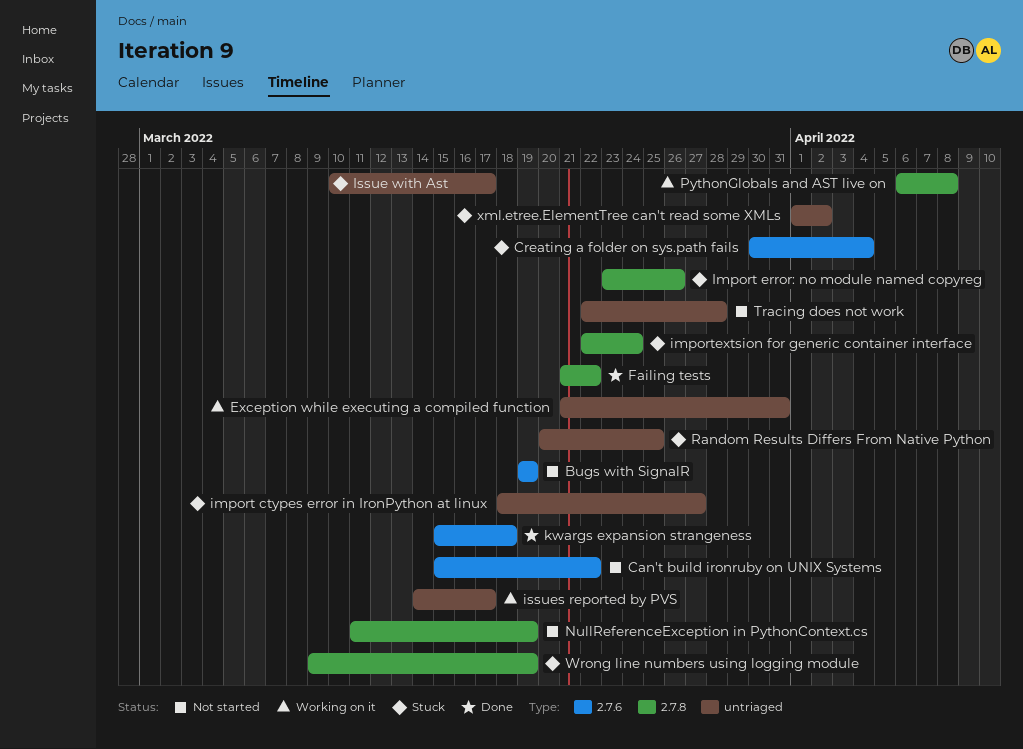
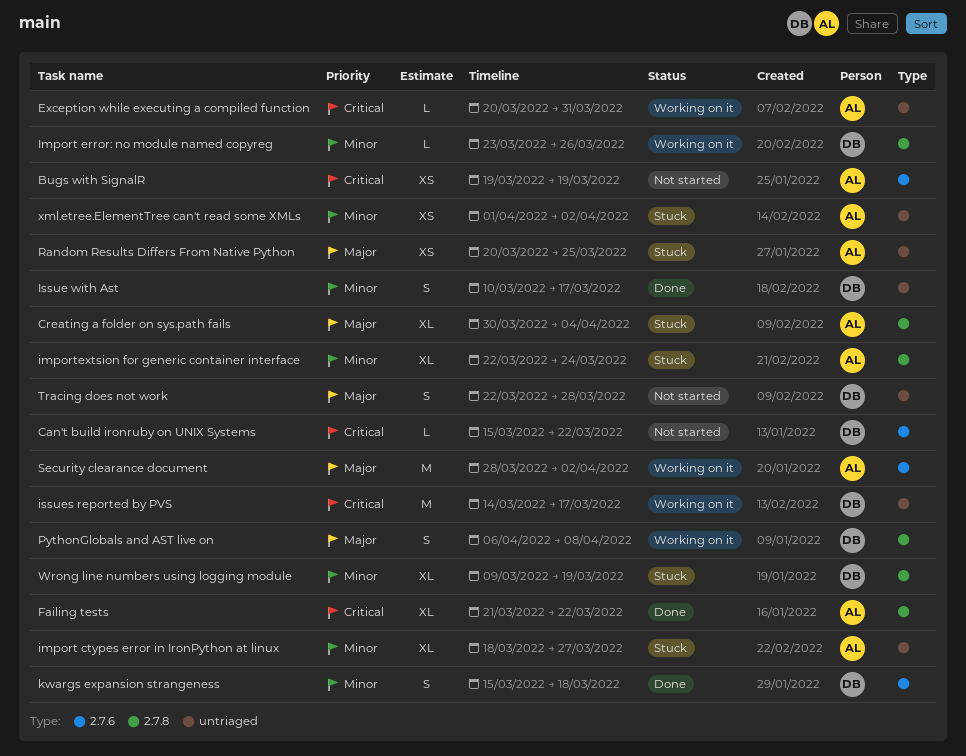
Creating a folder on sys.path fails, label: 2.7.6 -> 2.7.8
Exception while executing a compiled function, start: Mar 21 -> Mar 20
Import error: no module named copyreg, status: Stuck -> Working on it
Issue with Ast, status: Stuck -> Done
NullReferenceException in PythonContext.cs: present -> none
Security clearance document: none -> present

